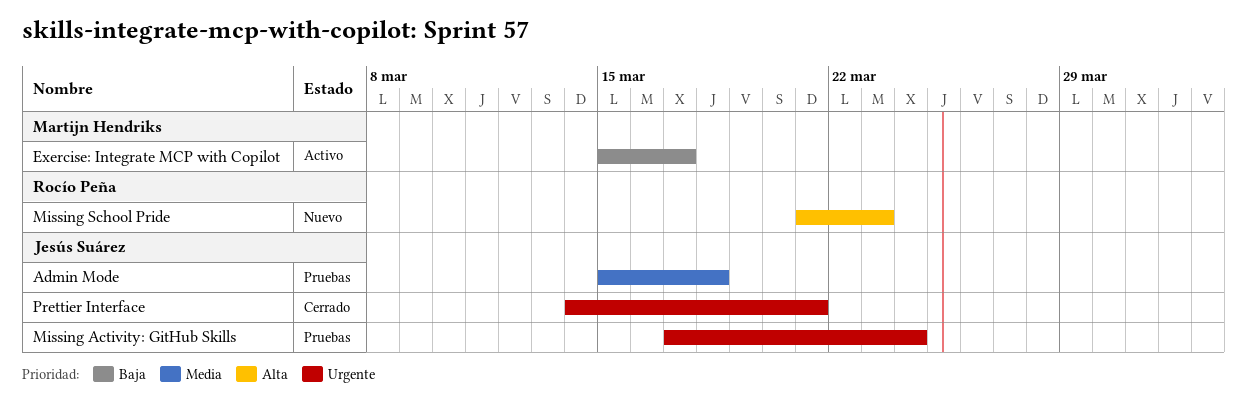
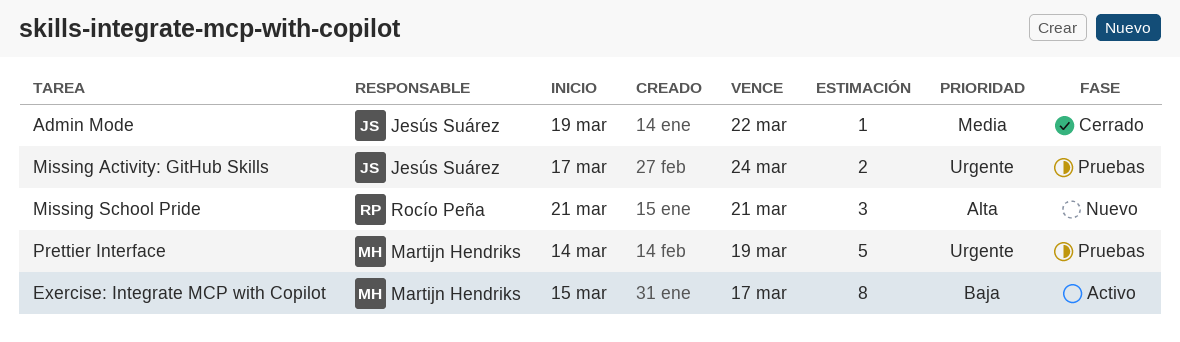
Admin Mode, status: Pruebas -> Cerrado
Admin Mode, start: Mar 15 -> Mar 19
Admin Mode, due: Mar 18 -> Mar 22
Missing School Pride, due: Mar 23 -> Mar 21
Prettier Interface, status: Cerrado -> Pruebas
Prettier Interface, owner: Jesús Suárez -> Martijn Hendriks
Prettier Interface, due: Mar 21 -> Mar 19

